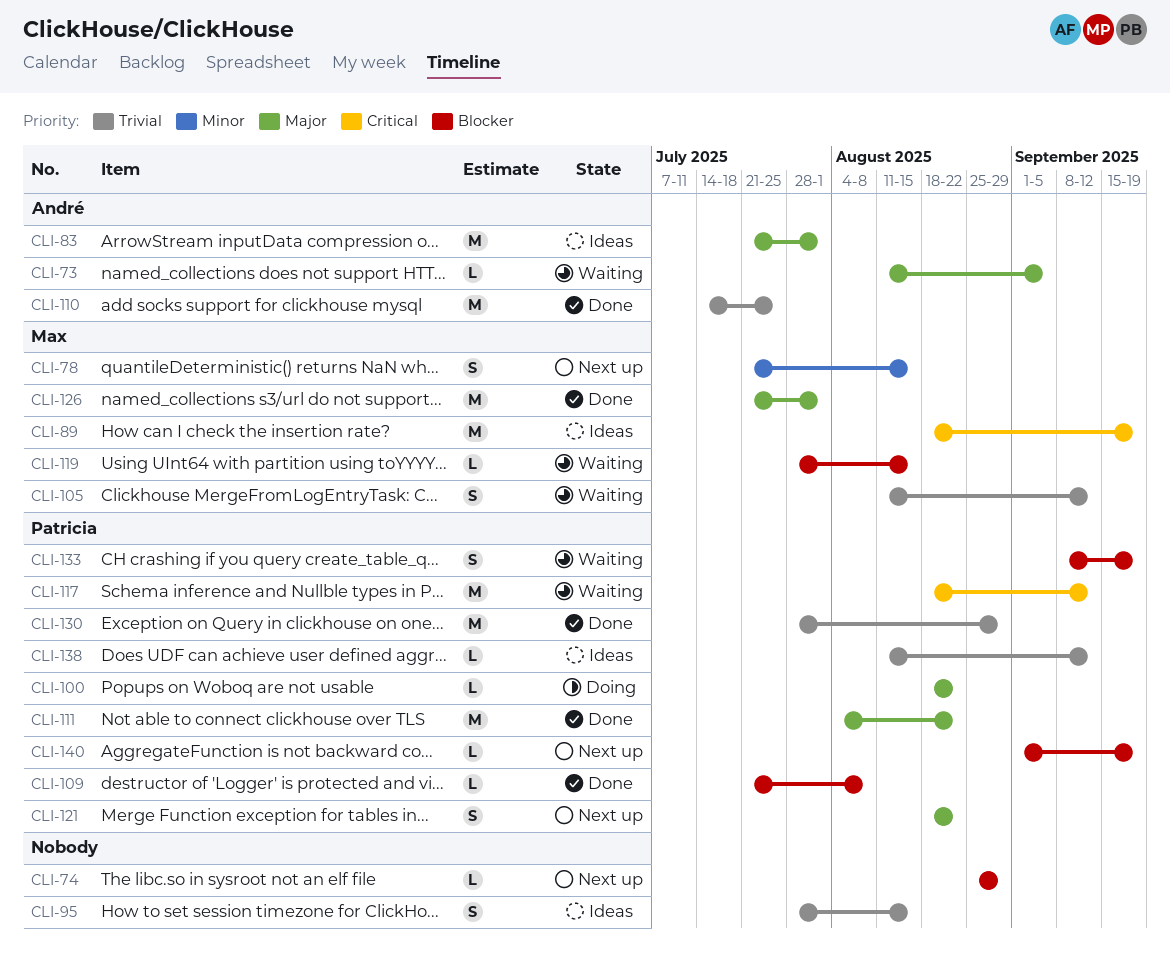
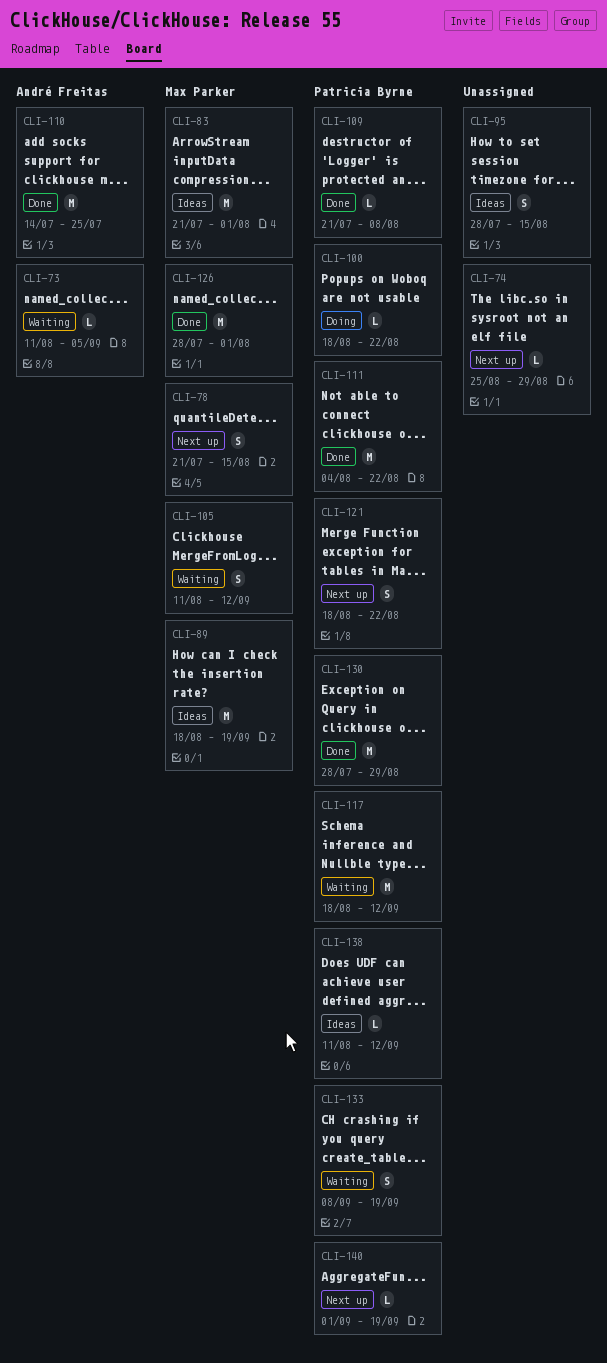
CLI-83, owner: André Freitas -> Max Parker
CLI-119: present -> none
CLI-126, start: Jul 21 -> Jul 28

